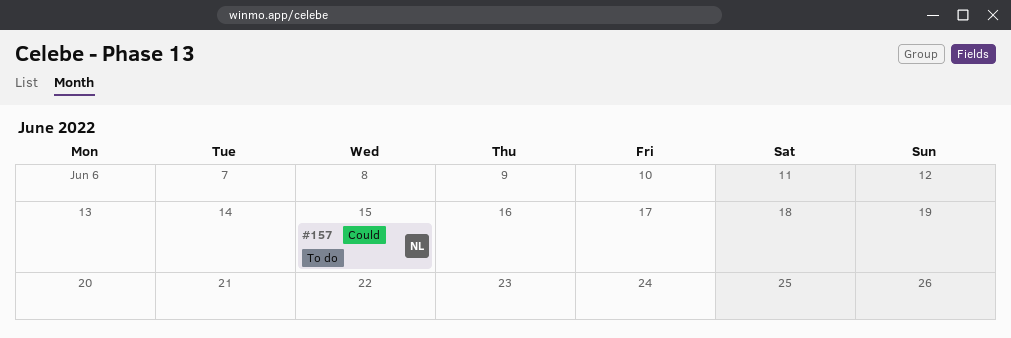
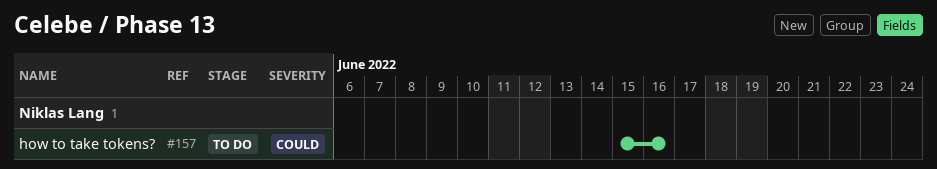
#157, due: Jun 15 -> Jun 16

